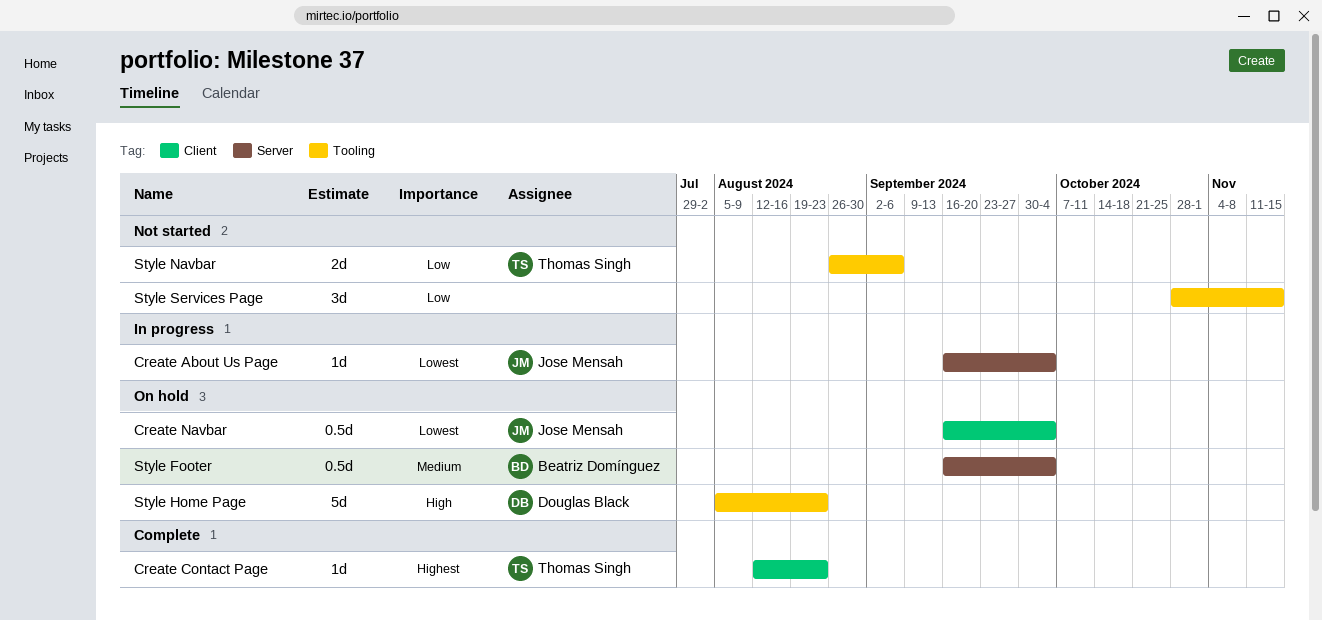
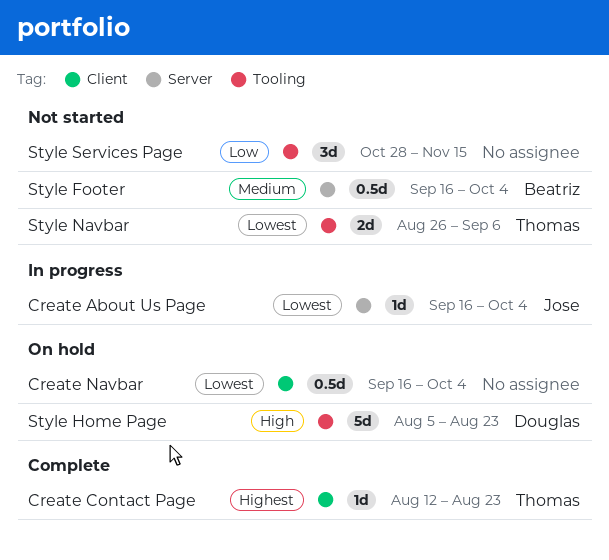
Create Navbar, owner: Jose Mensah -> none
Style Footer, status: On hold -> Not started
Style Navbar, priority: Low -> Lowest

